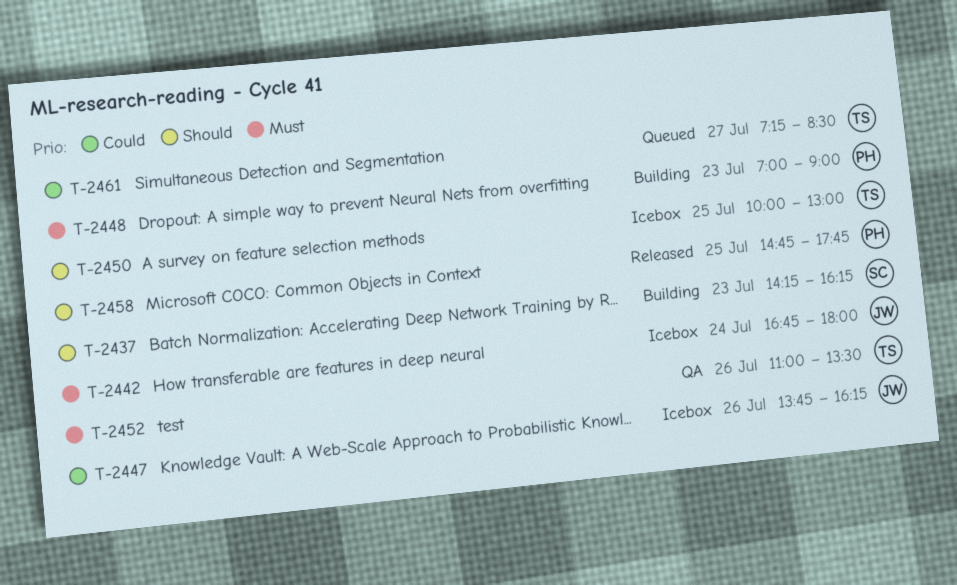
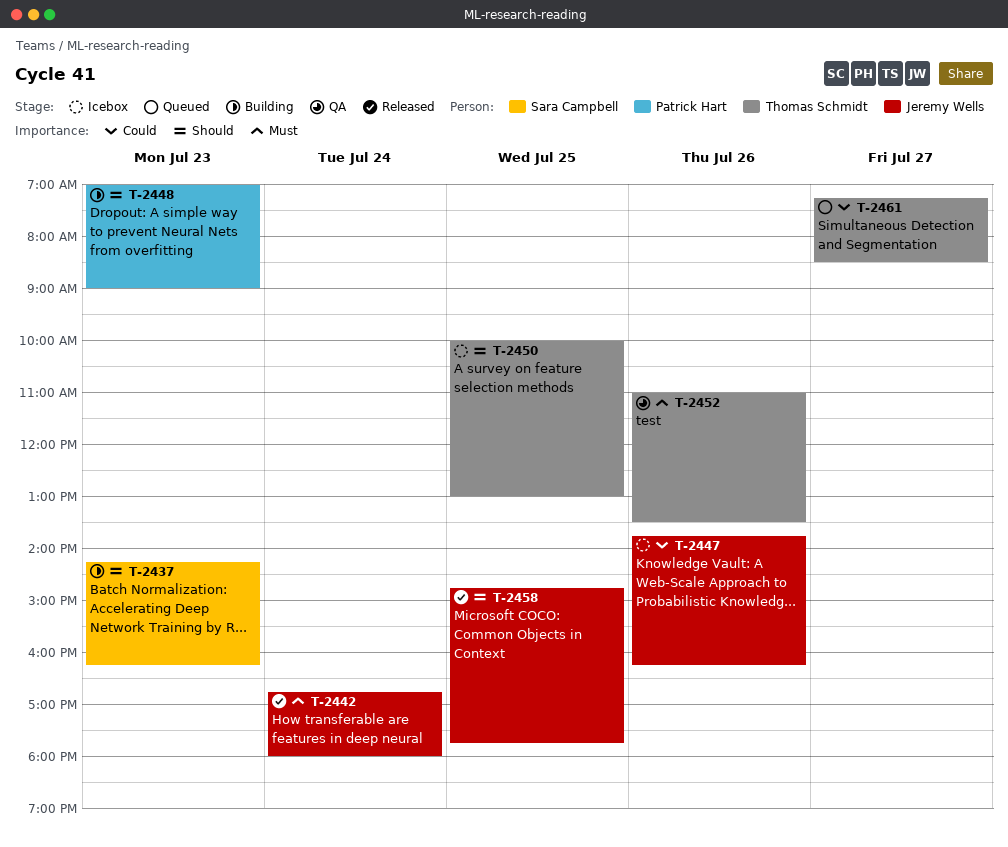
T-2442, status: Icebox -> Released
T-2448, priority: Must -> Should
T-2458, owner: Patrick Hart -> Jeremy Wells

